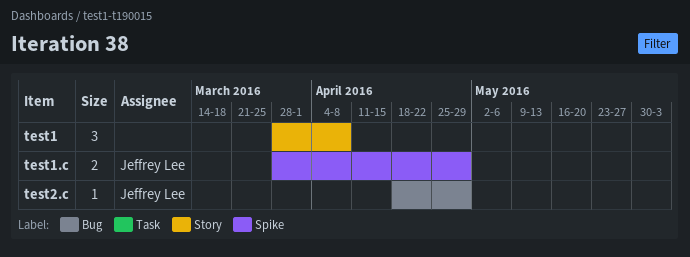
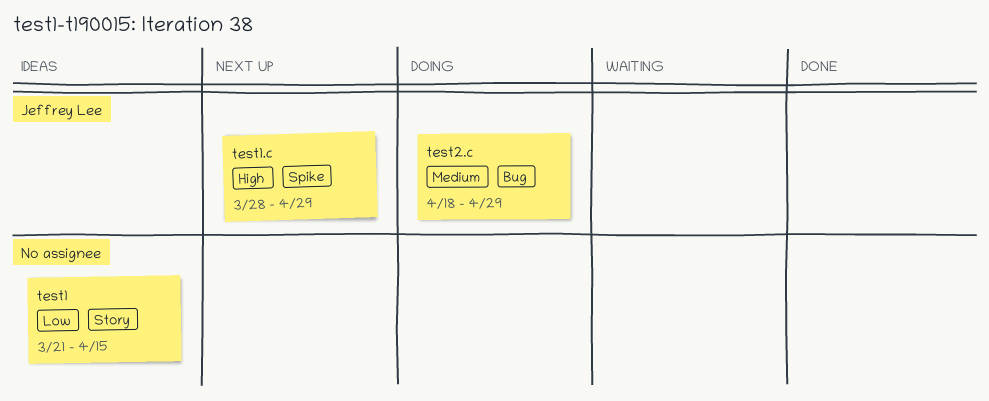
test1, start: Mar 28 -> Mar 21
test1, due: Apr 8 -> Apr 15

